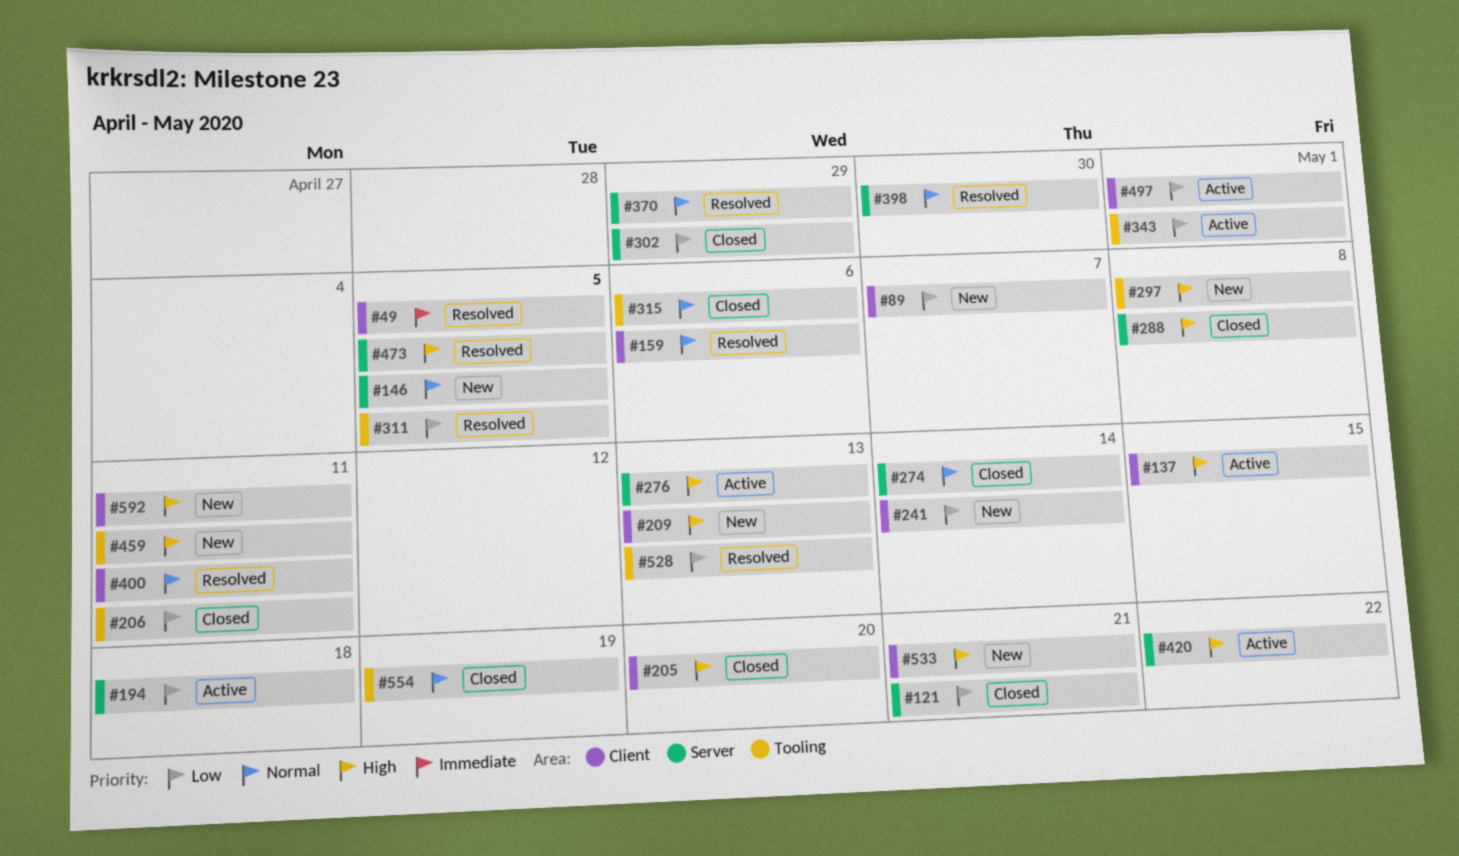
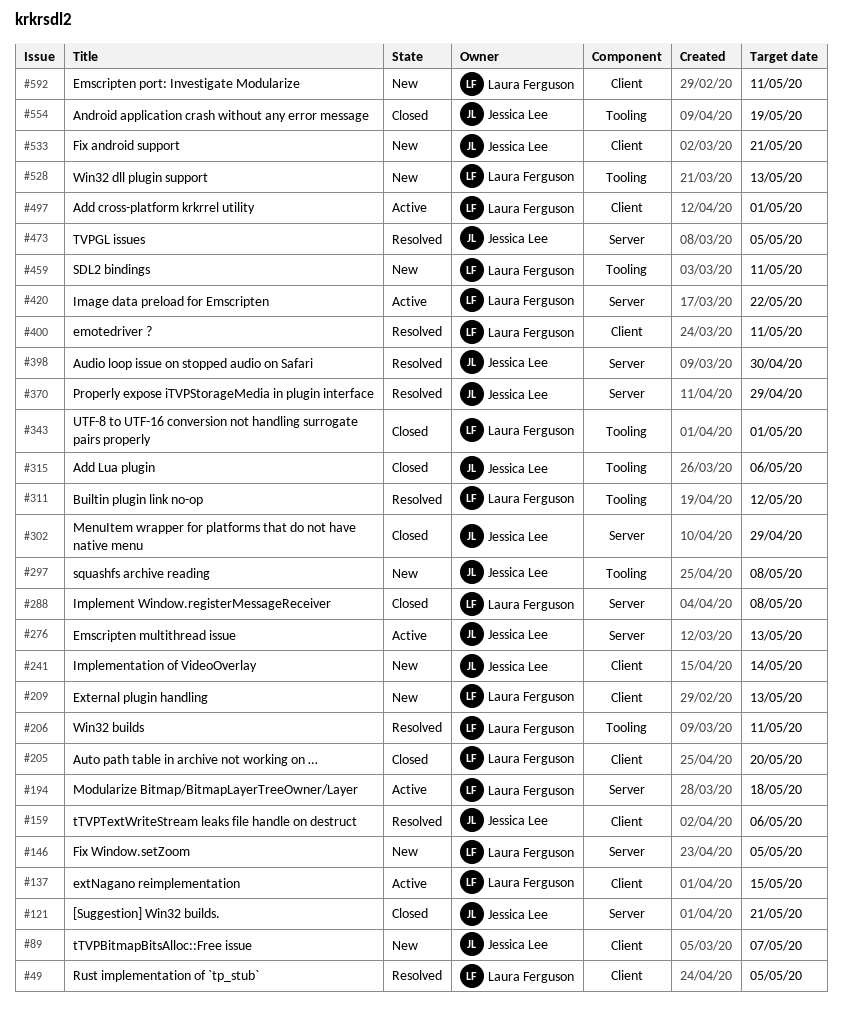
#206, status: Closed -> Resolved
#274: present -> none
#311, due: May 5 -> May 12
#343, status: Active -> Closed
#528, status: Resolved -> New

